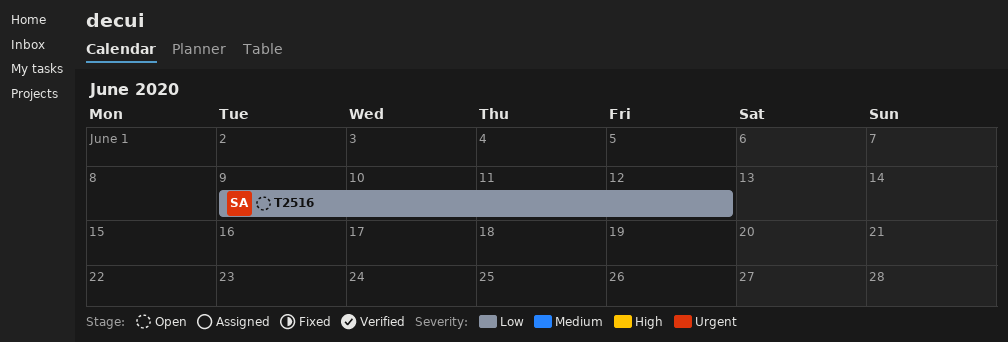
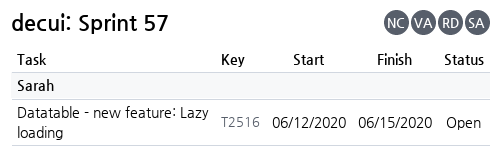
T2516, start: Jun 9 -> Jun 12
T2516, due: Jun 12 -> Jun 15

